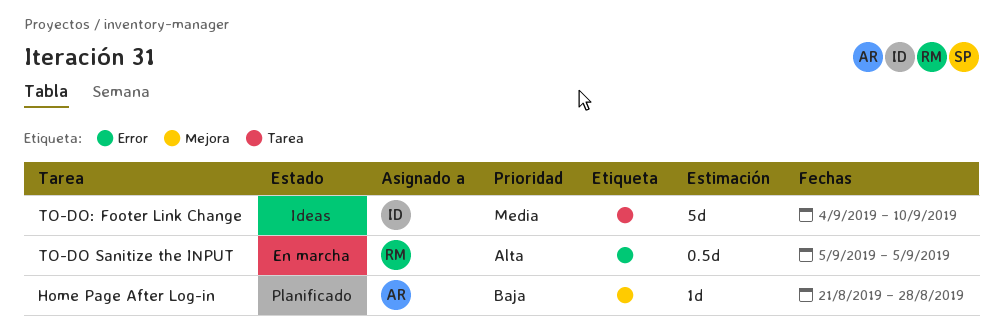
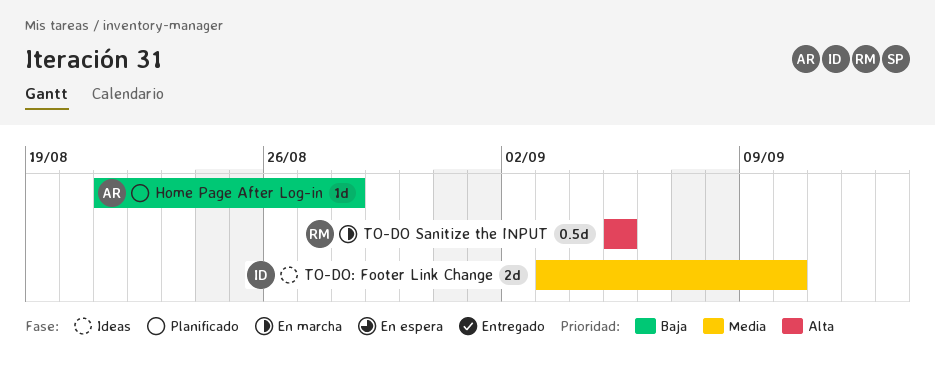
TO-DO: Footer Link Change, estimate: 5d -> 2d
TO-DO: Footer Link Change, start: Sep 4 -> Sep 3

